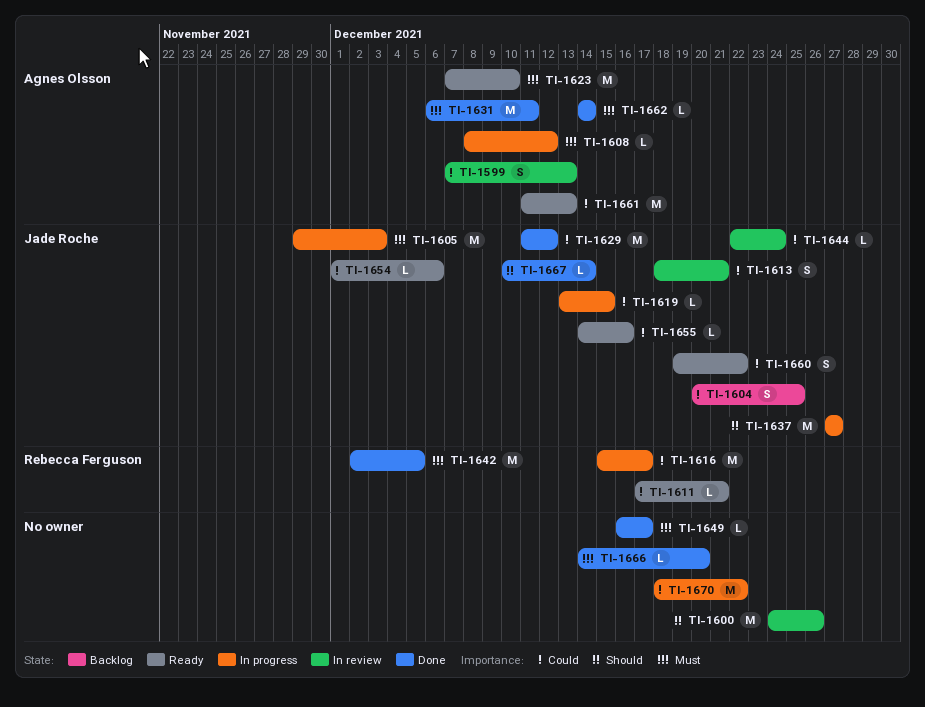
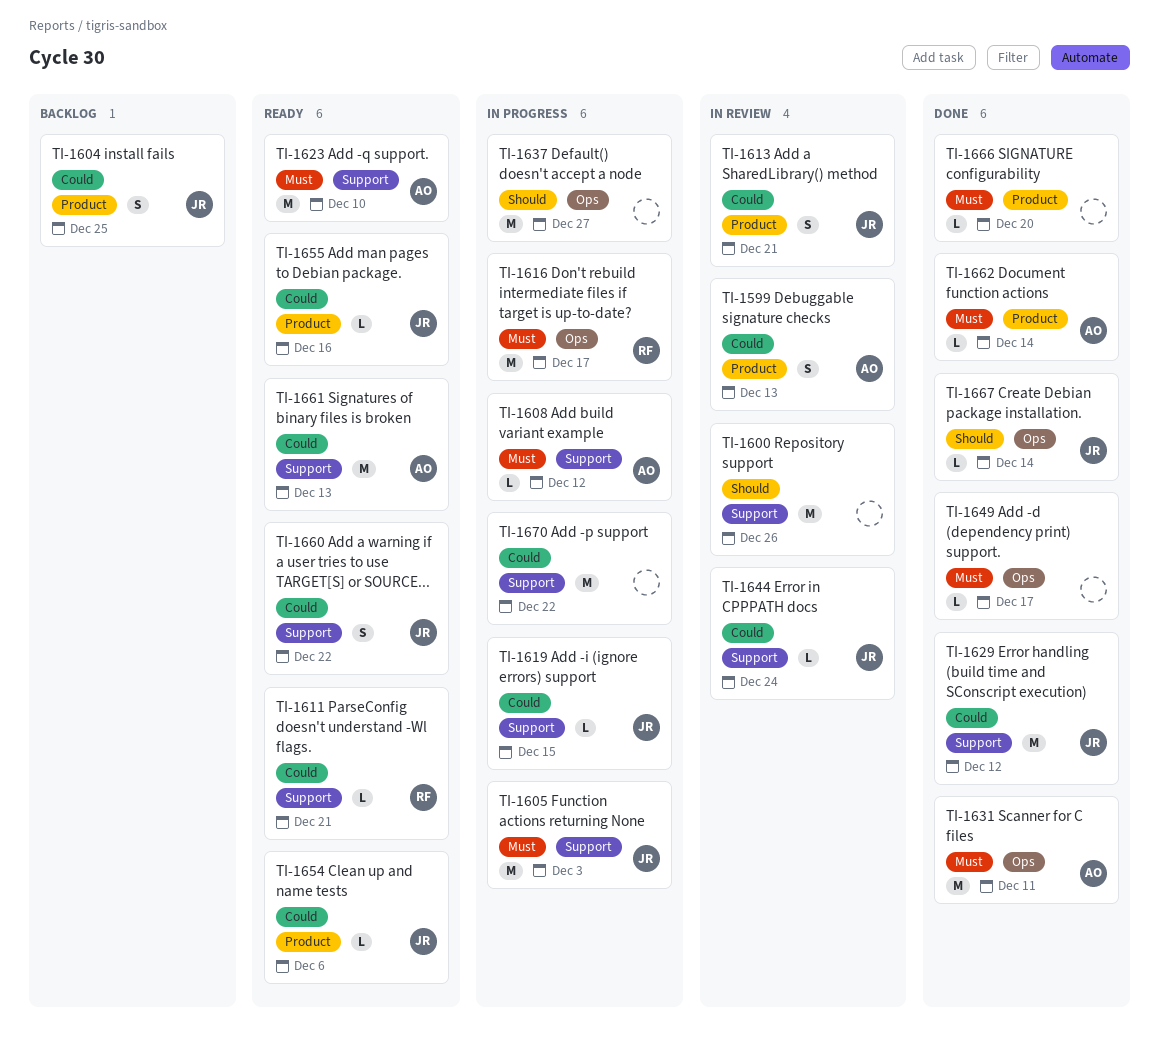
TI-1616, priority: Could -> Must
TI-1637, owner: Jade Roche -> none
TI-1642: present -> none

